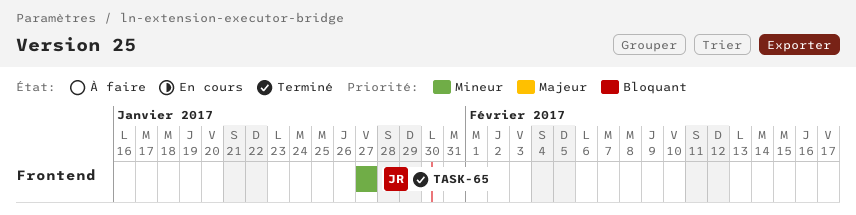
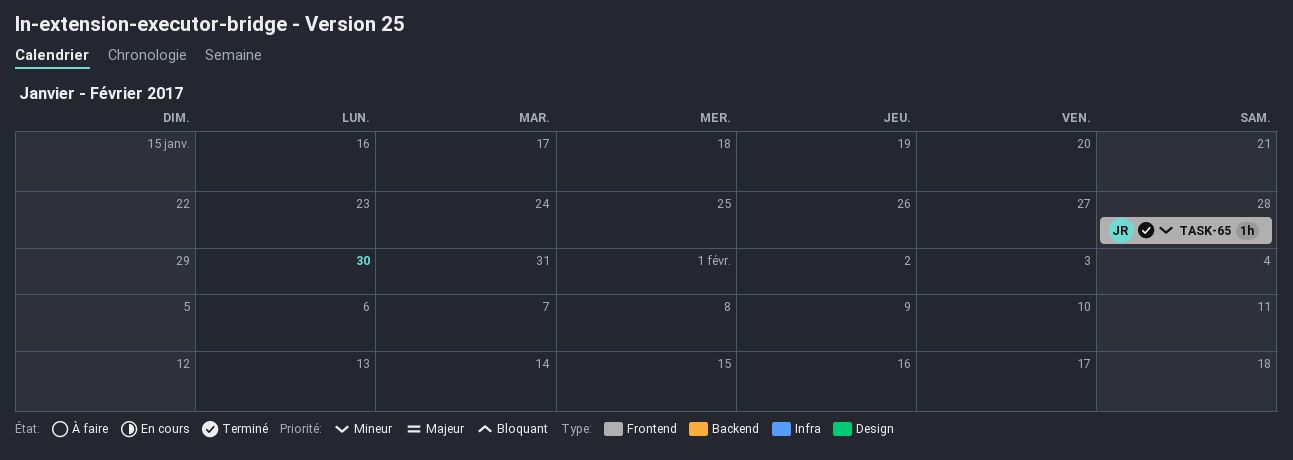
TASK-65, start: Jan 27 -> Jan 28
TASK-65, due: Jan 27 -> Jan 28

